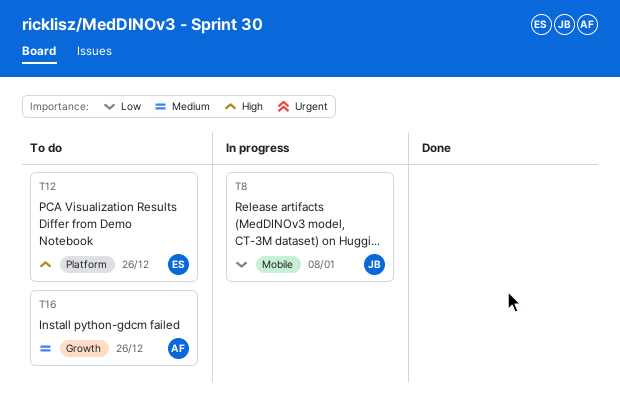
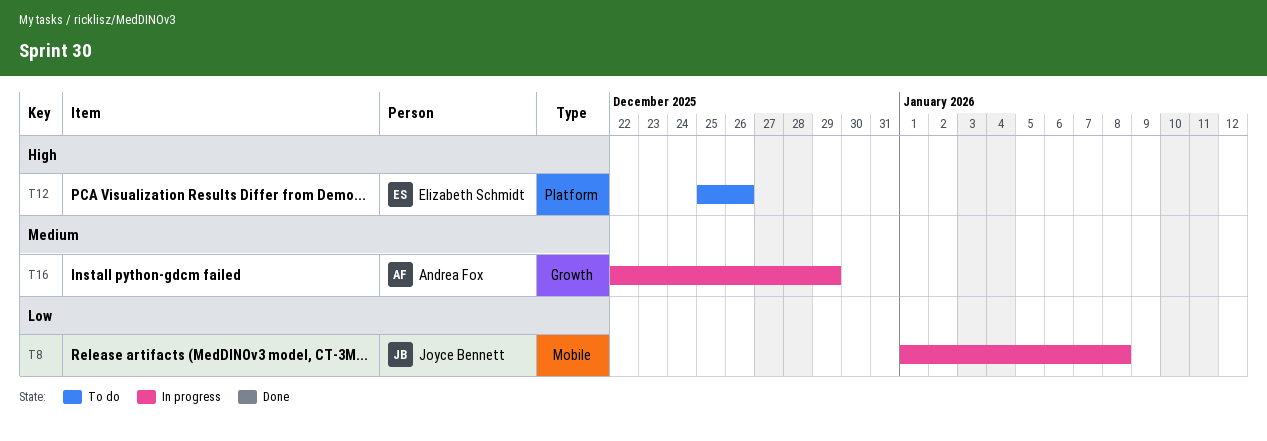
T16, status: To do -> In progress
T16, due: Dec 26 -> Dec 29

